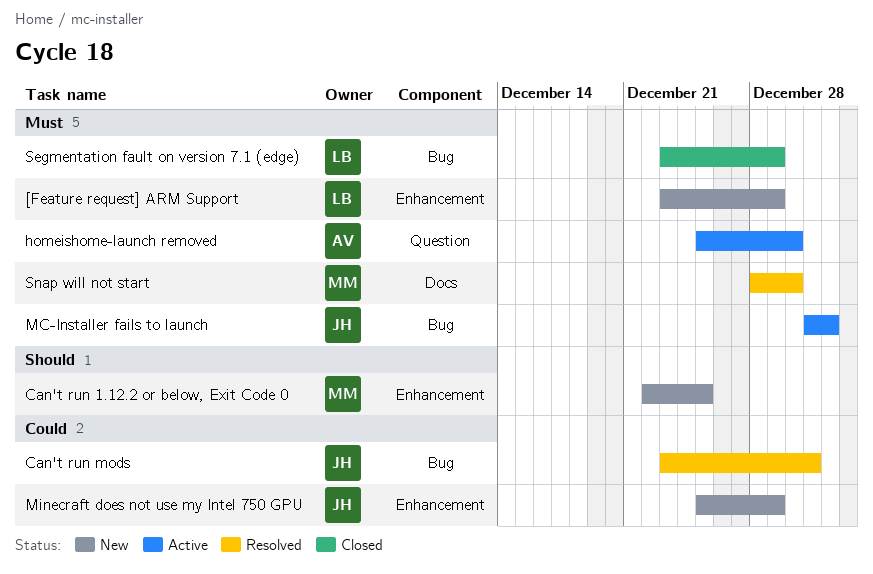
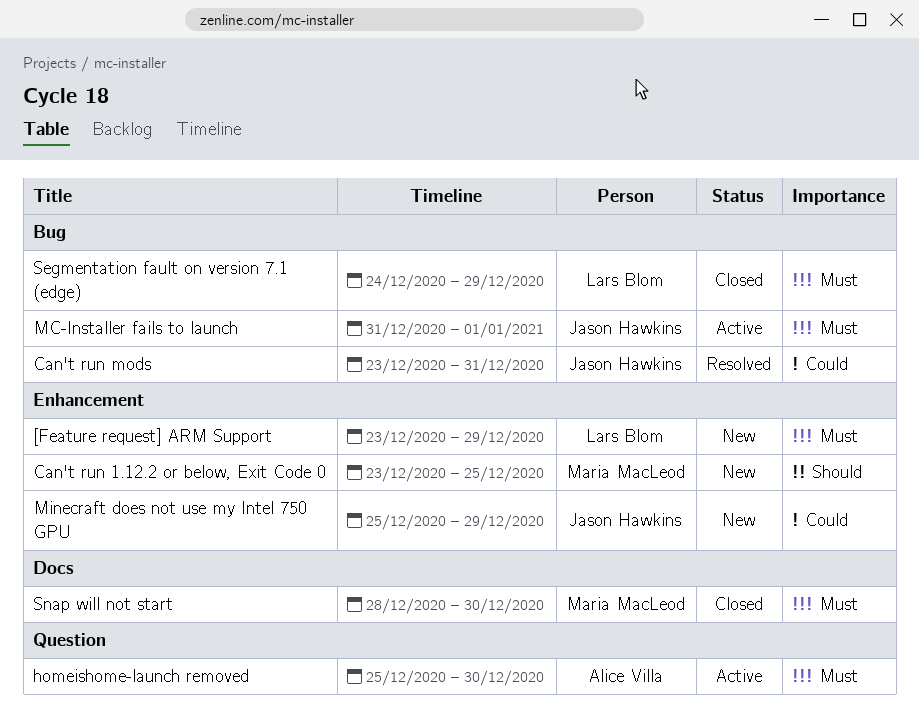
Can't run 1.12.2 or below, Exit Code 0, start: Dec 22 -> Dec 23
Segmentation fault on version 7.1 (edge), start: Dec 23 -> Dec 24
Snap will not start, status: Resolved -> Closed

